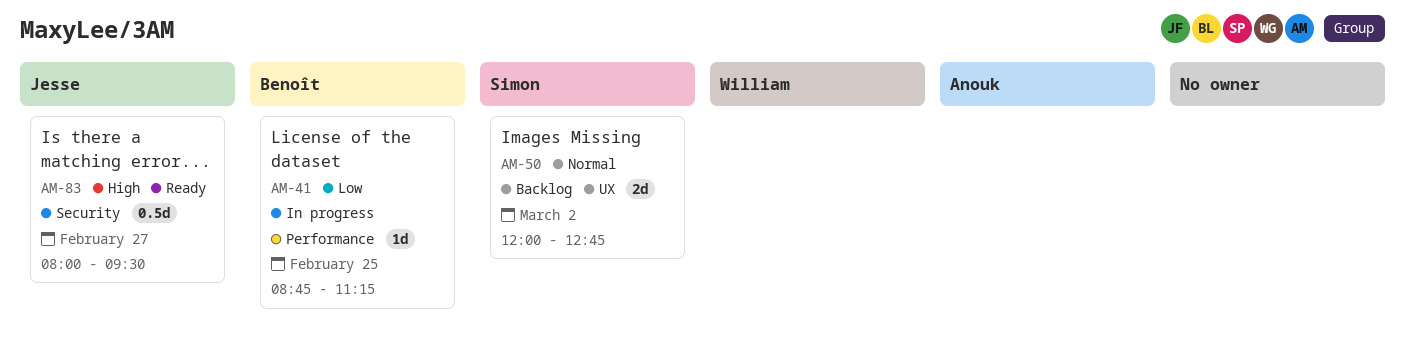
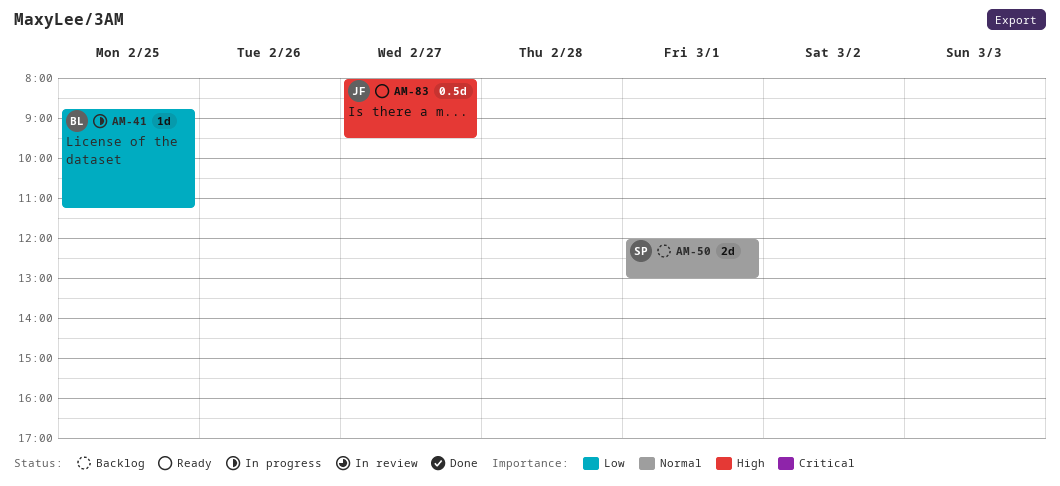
AM-50, day: Mar 2 -> Mar 1
AM-50, ends: 12:45 -> 13:00

